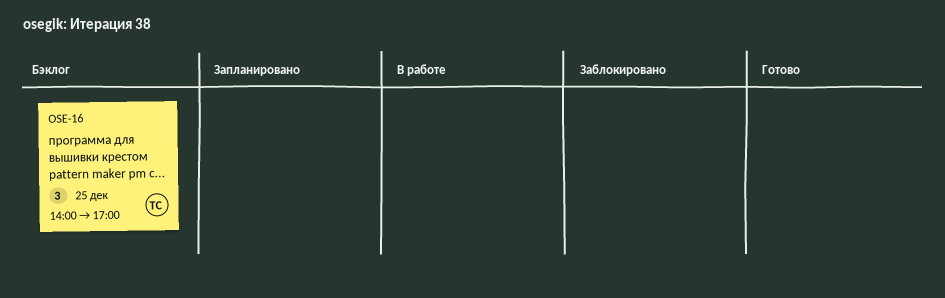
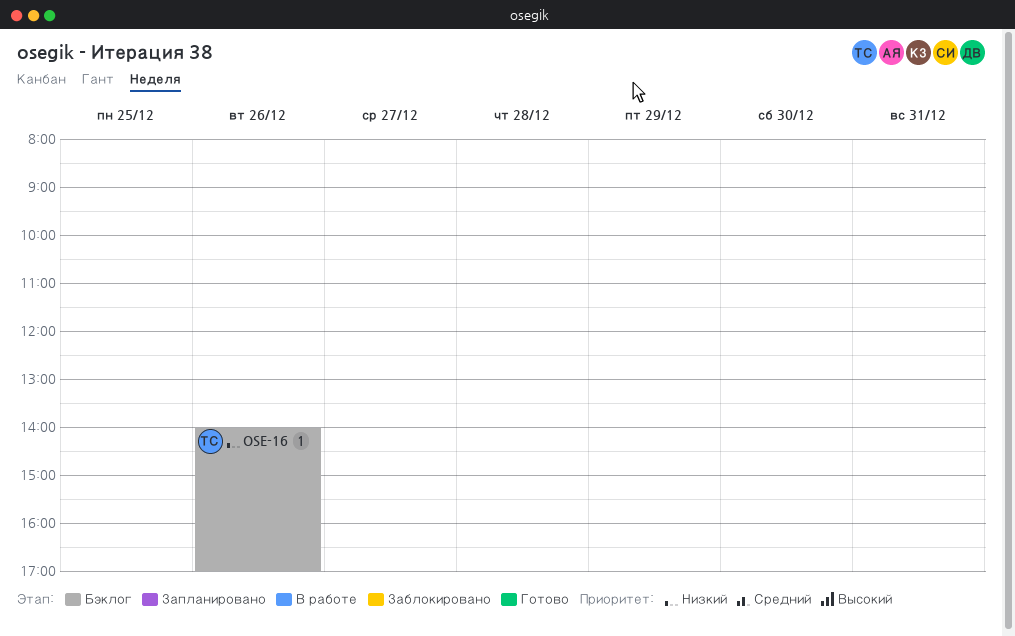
OSE-16, estimate: 3 -> 1
OSE-16, day: Dec 25 -> Dec 26

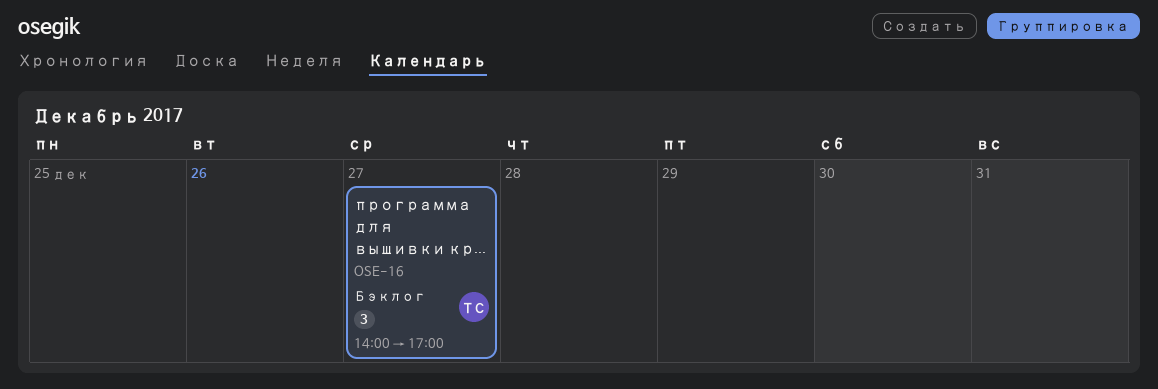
OSE-16, estimate: 1 -> 3
OSE-16, day: Dec 26 -> Dec 27

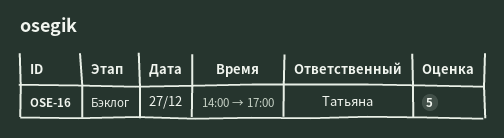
OSE-16, estimate: 3 -> 5

